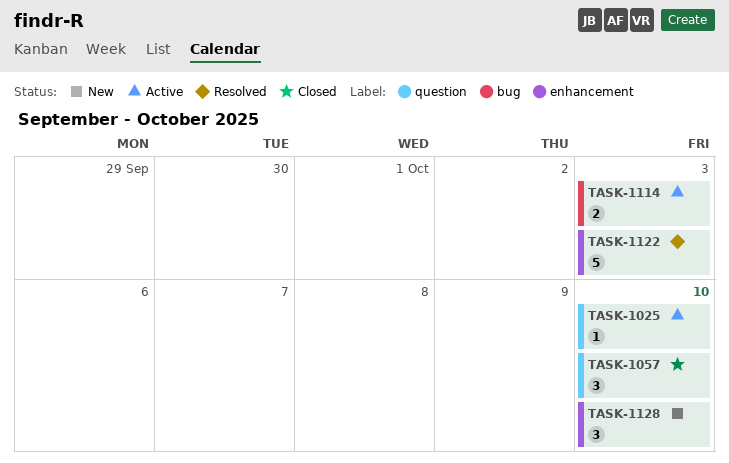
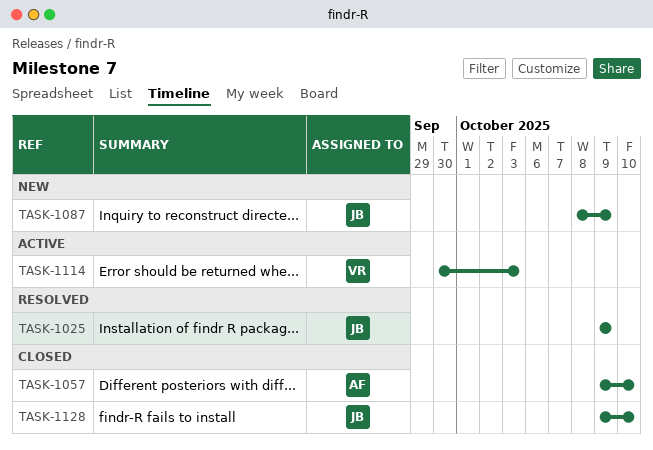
TASK-1025, status: Active -> Resolved
TASK-1025, due: Oct 10 -> Oct 9
TASK-1087: none -> present
TASK-1122: present -> none
TASK-1128, status: New -> Closed

